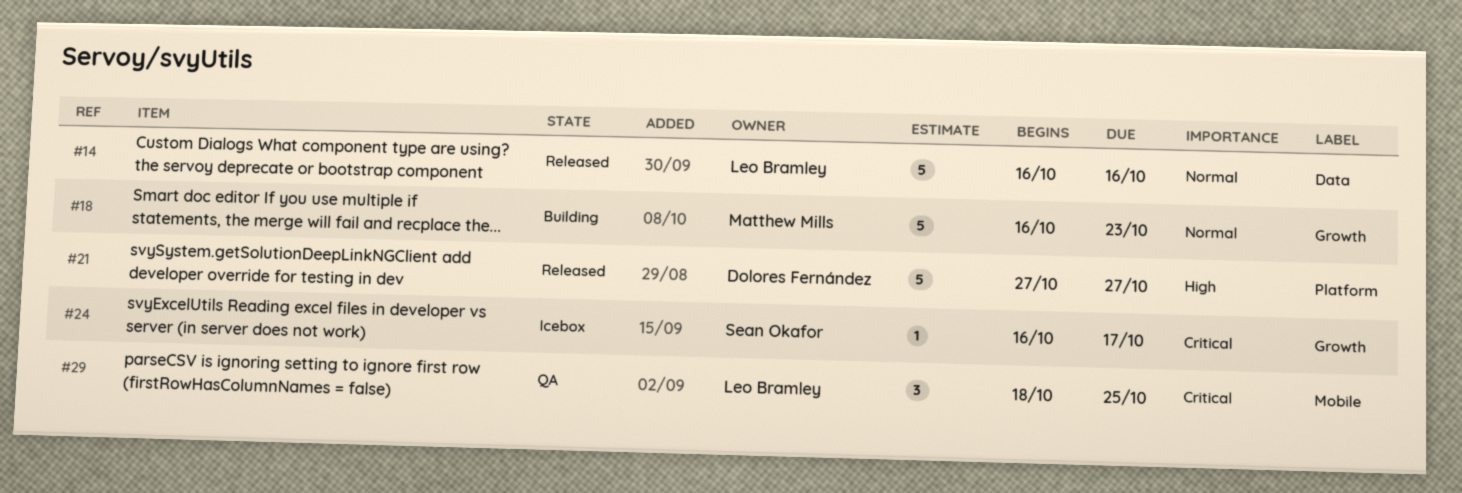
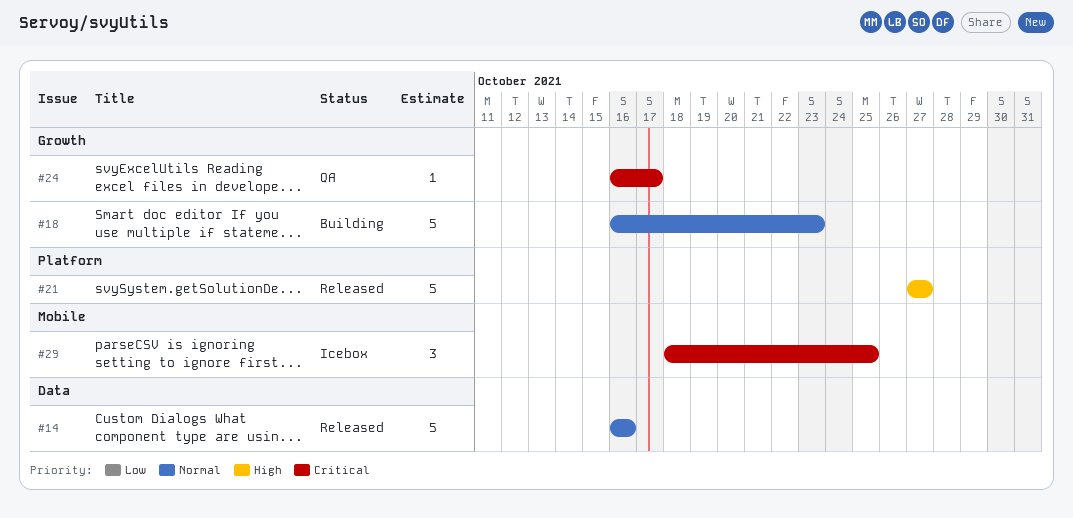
#24, status: Icebox -> QA
#29, status: QA -> Icebox

